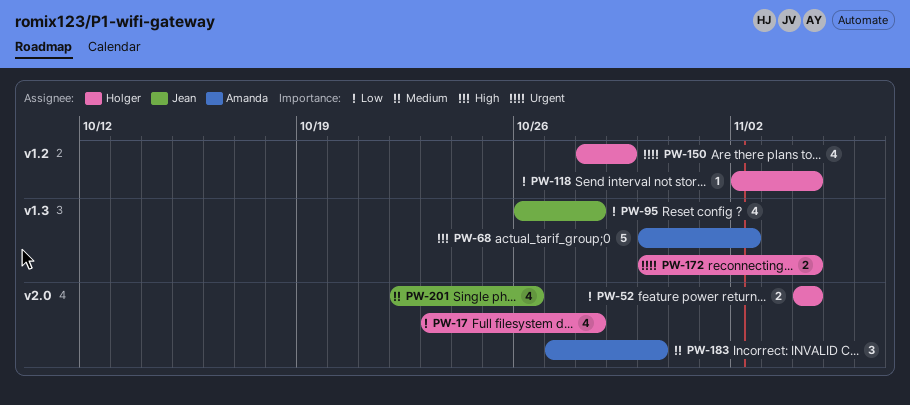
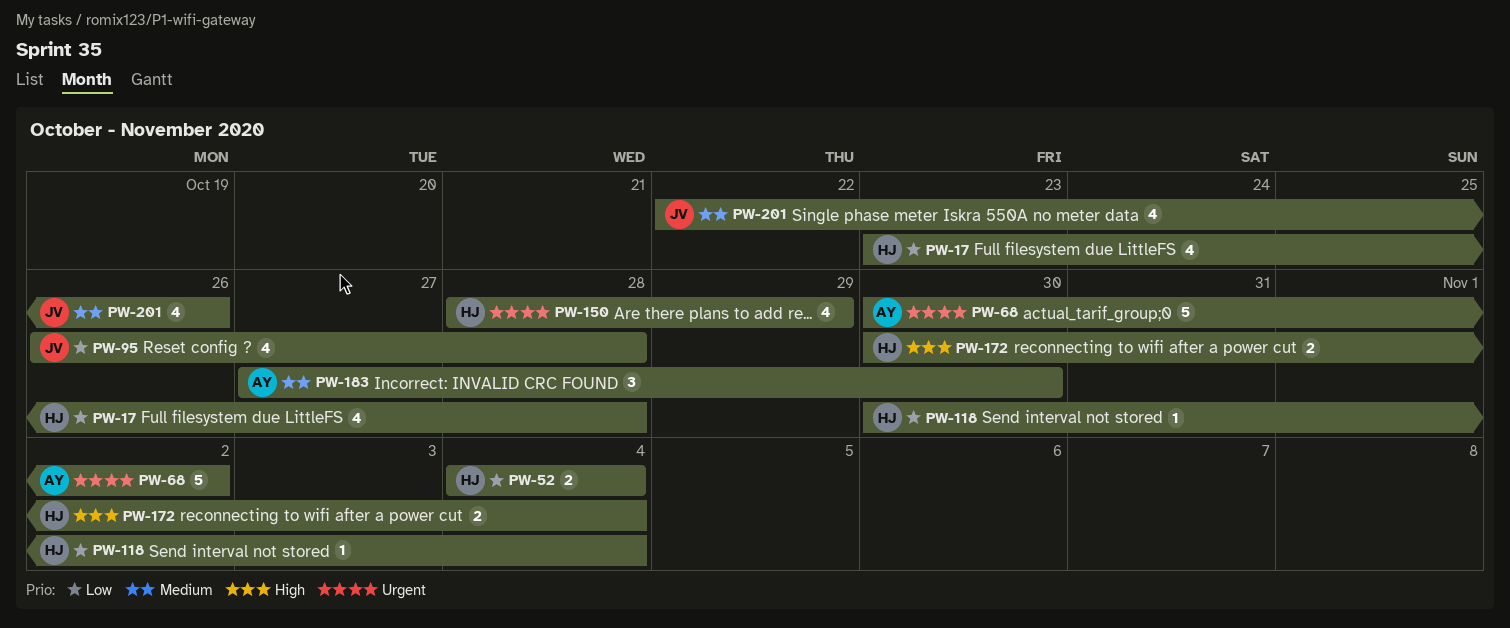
PW-68, priority: High -> Urgent
PW-118, start: Nov 2 -> Oct 30
PW-172, priority: Urgent -> High

